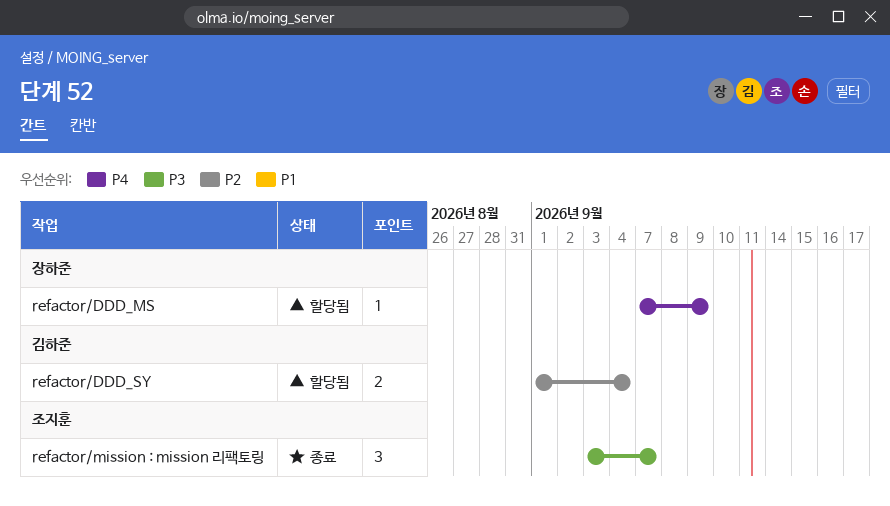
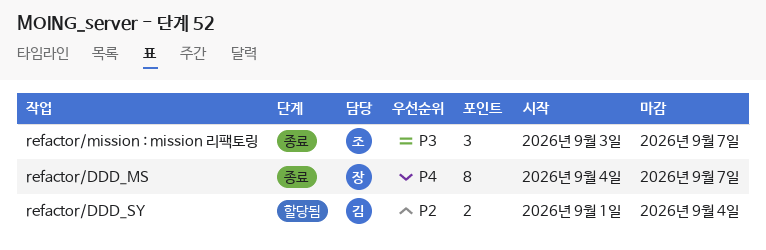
refactor/DDD_MS, status: 할당됨 -> 종료
refactor/DDD_MS, estimate: 1 -> 8
refactor/DDD_MS, start: Sep 7 -> Sep 4
refactor/DDD_MS, due: Sep 9 -> Sep 7

